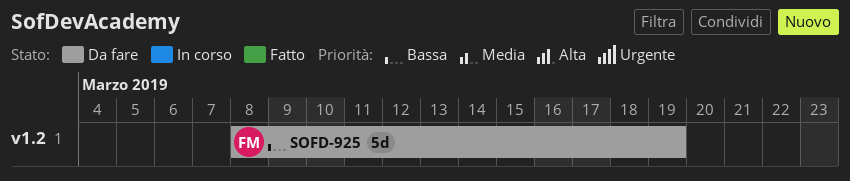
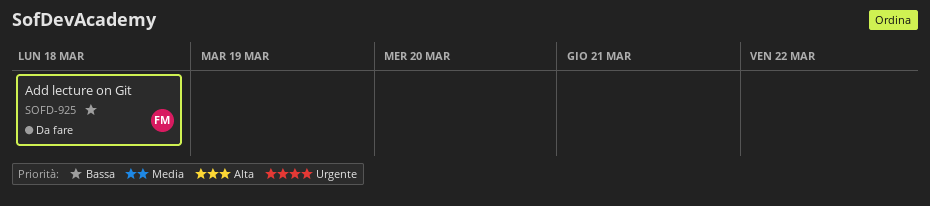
SOFD-925, due: Mar 19 -> Mar 18

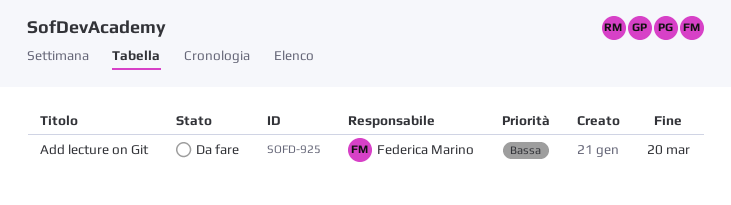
SOFD-925, due: Mar 18 -> Mar 20

